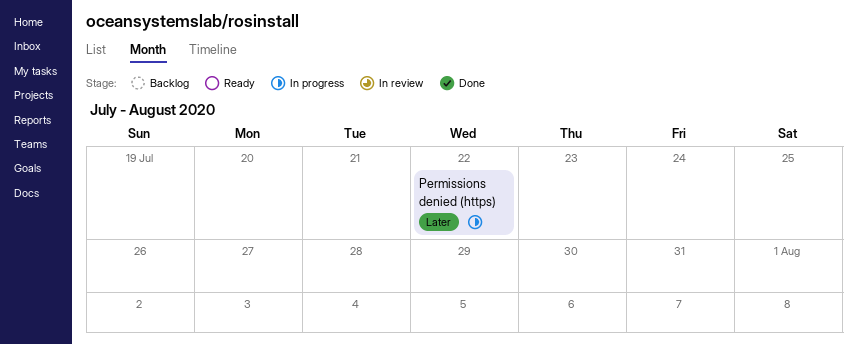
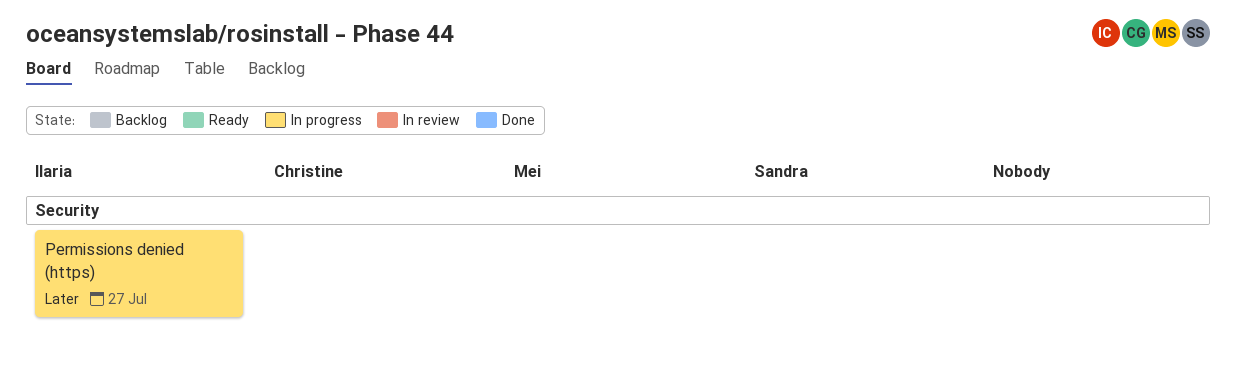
Permissions denied (https), due: Jul 22 -> Jul 27

